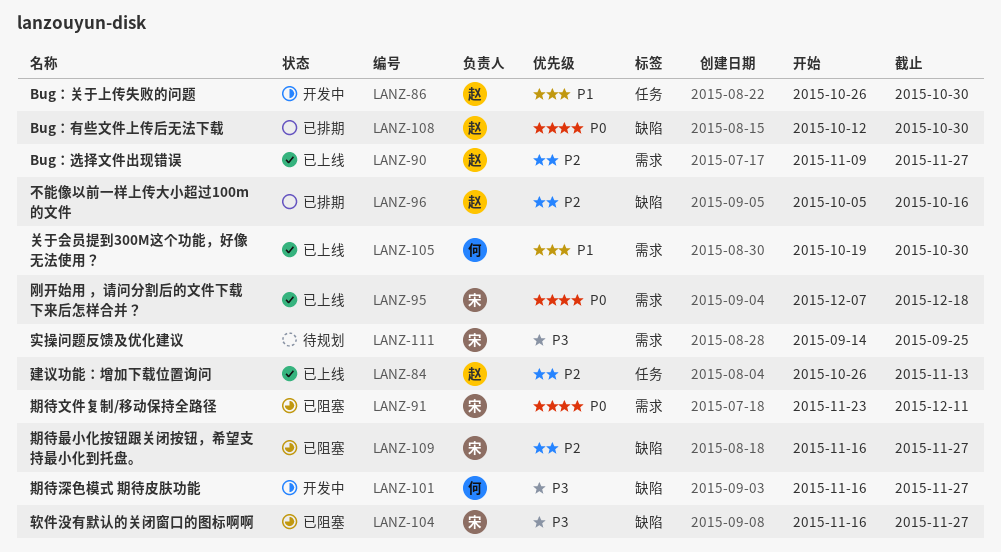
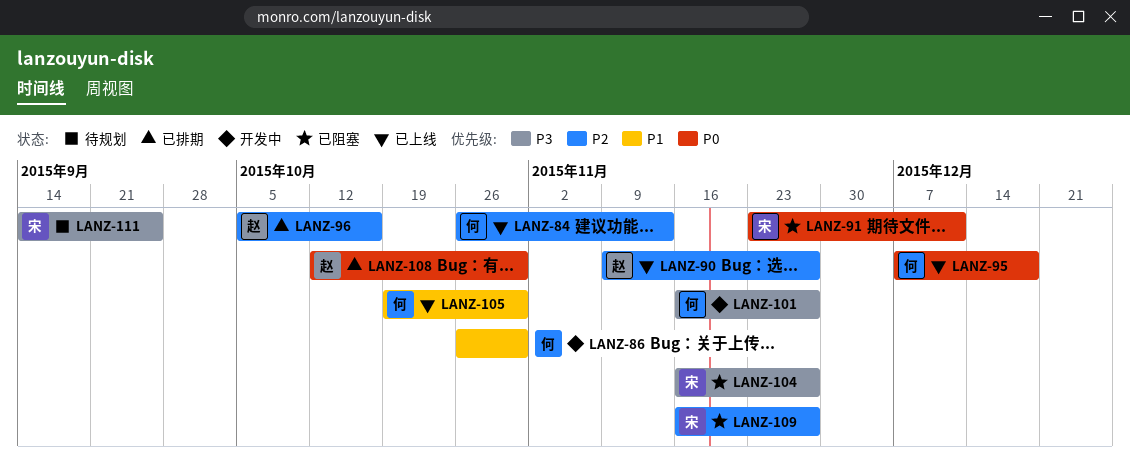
LANZ-84, owner: 赵 -> 何
LANZ-86, owner: 赵 -> 何
LANZ-95, owner: 宋 -> 何

